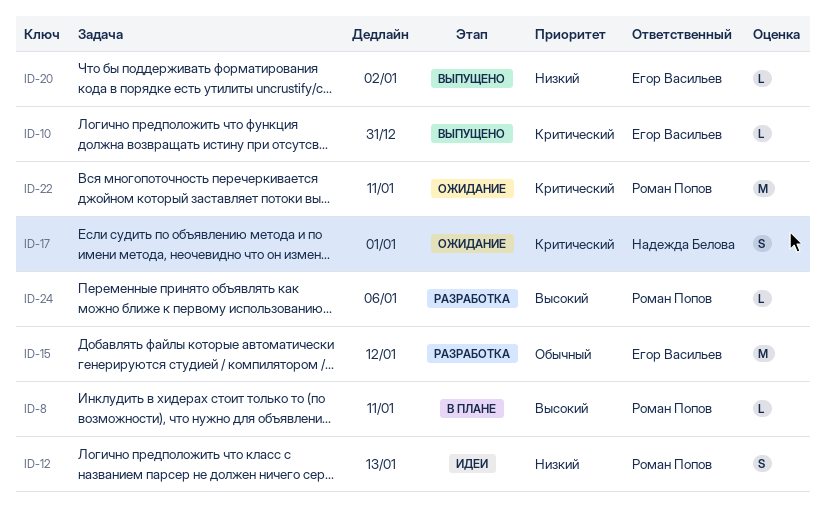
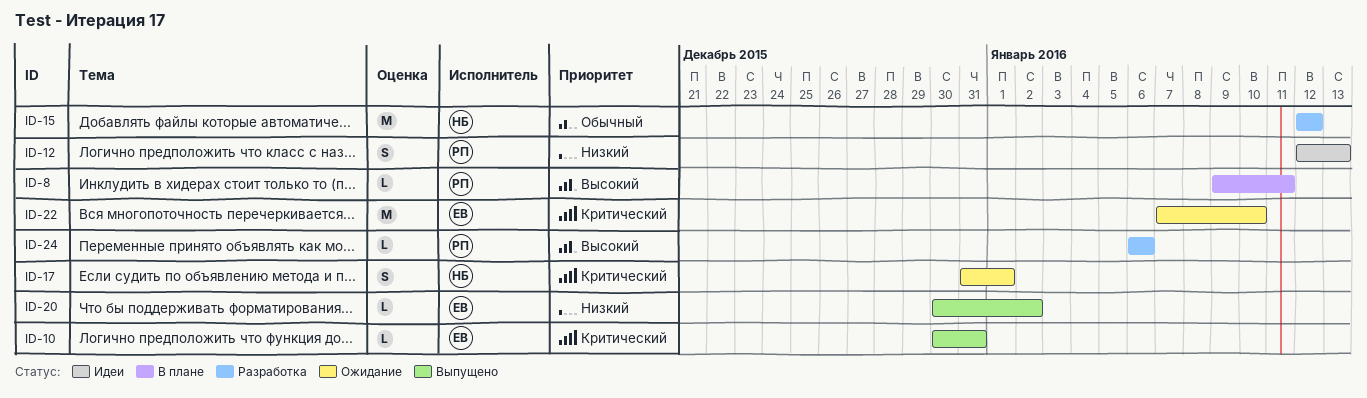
ID-15, owner: Егор Васильев -> Надежда Белова
ID-22, owner: Роман Попов -> Егор Васильев
ID-22, due: Jan 11 -> Jan 10

